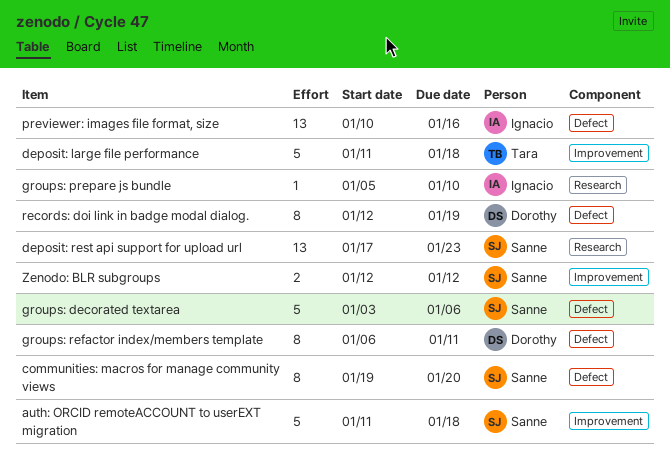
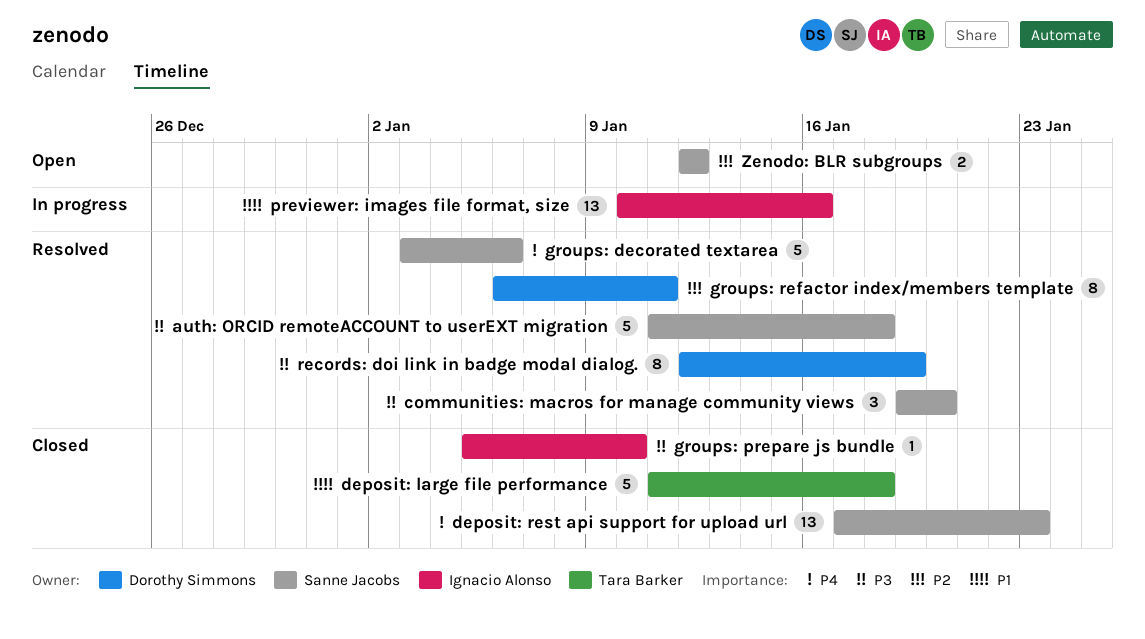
communities: macros for manage community views, estimate: 8 -> 3

